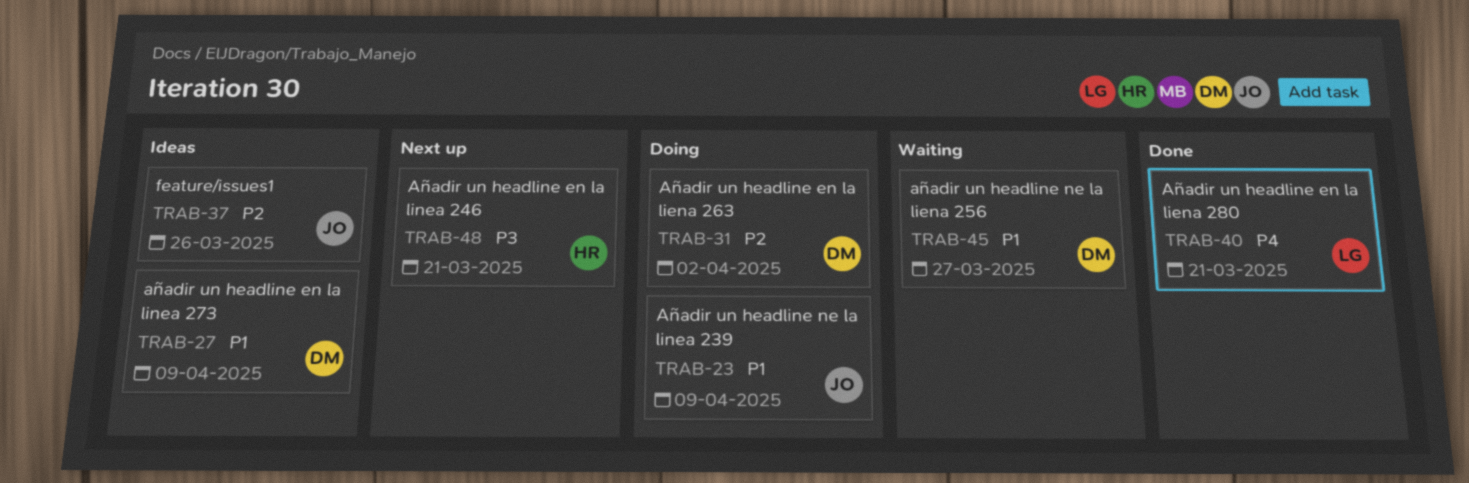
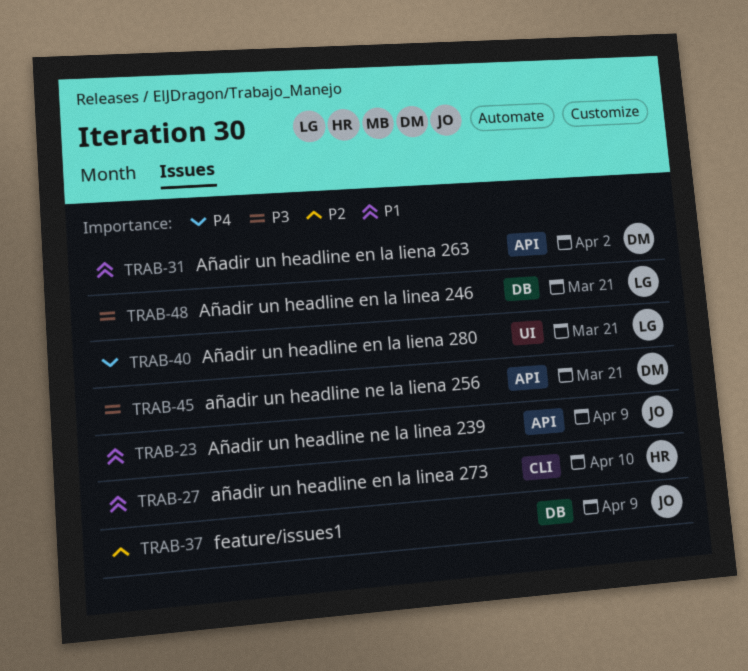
TRAB-27, owner: DM -> HR
TRAB-27, due: Apr 9 -> Apr 10
TRAB-31, priority: P2 -> P1
TRAB-37, due: Mar 26 -> Apr 9
TRAB-45, priority: P1 -> P3
TRAB-45, due: Mar 27 -> Mar 21
TRAB-48, owner: HR -> LG

